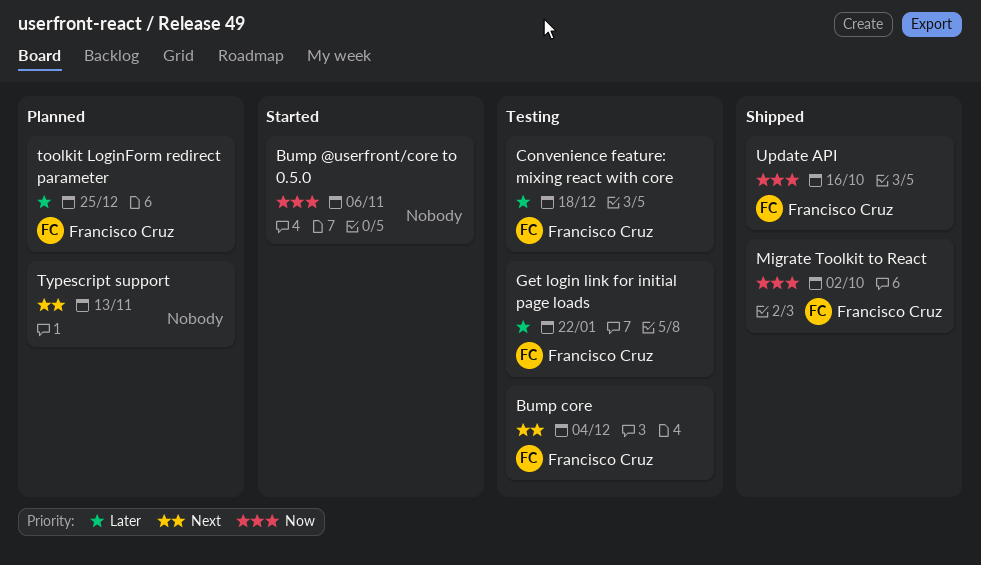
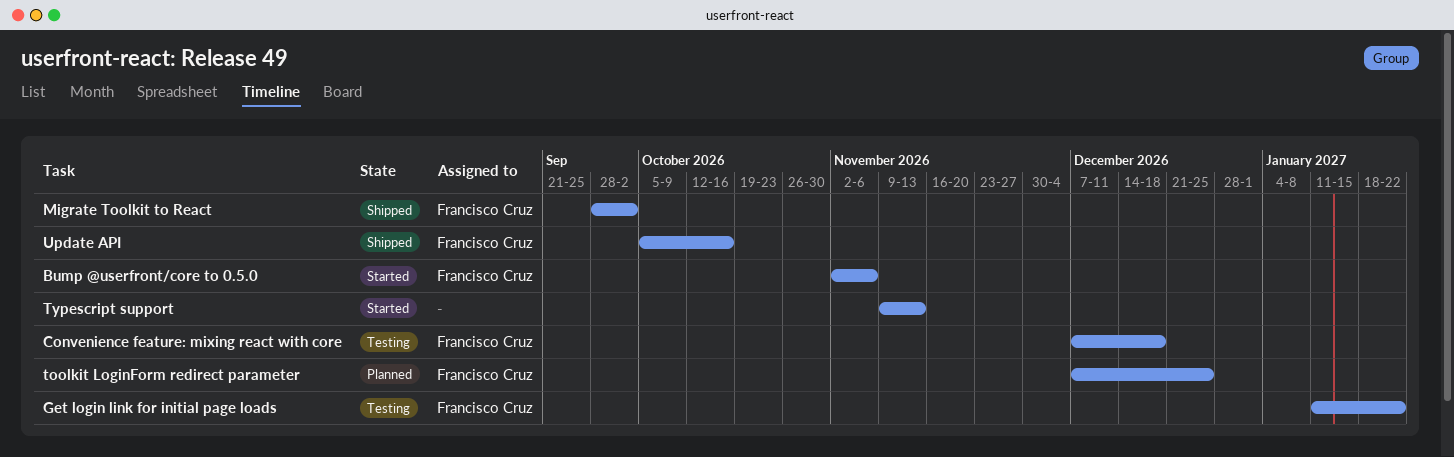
Bump @userfront/core to 0.5.0, owner: none -> Francisco Cruz
Bump core: present -> none
Typescript support, status: Planned -> Started

